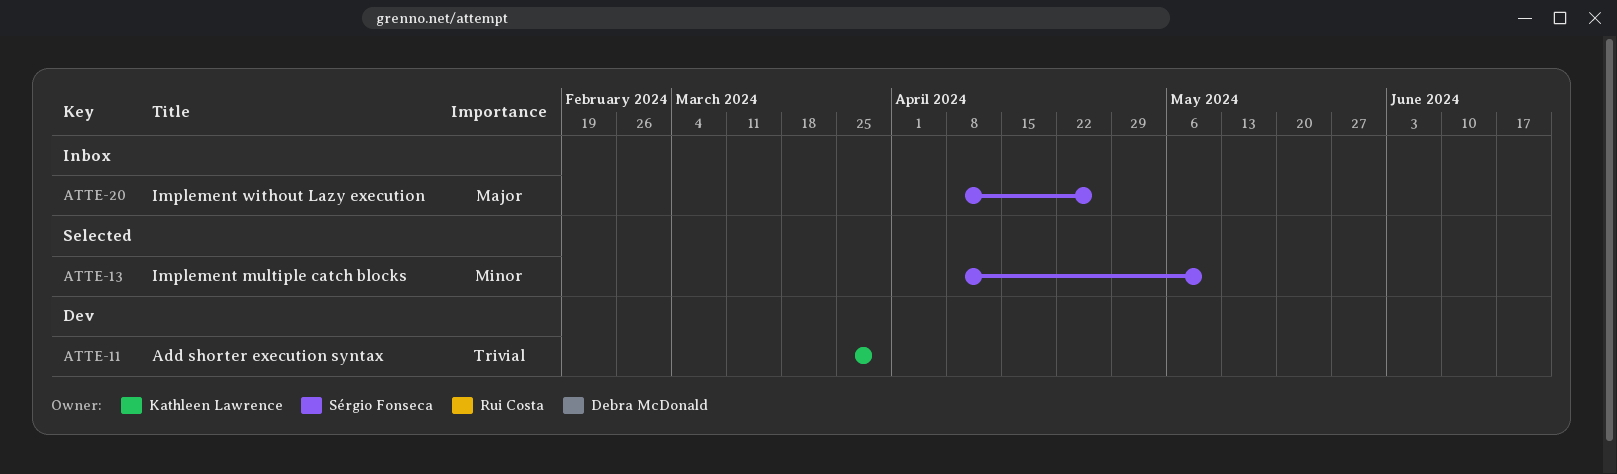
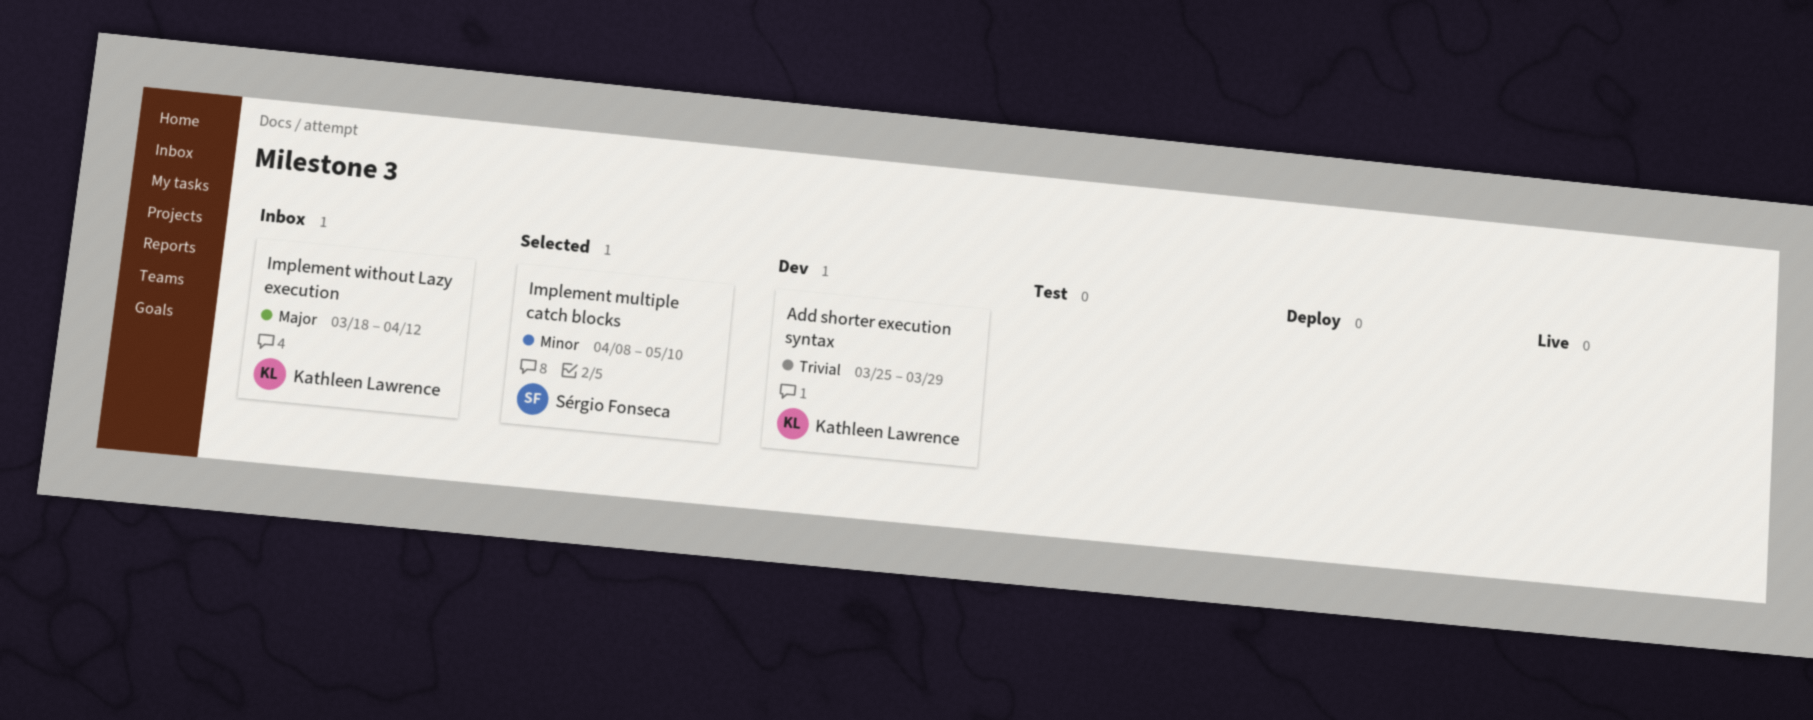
Implement without Lazy execution, owner: Sérgio Fonseca -> Kathleen Lawrence
Implement without Lazy execution, start: Apr 8 -> Mar 18
Implement without Lazy execution, due: Apr 26 -> Apr 12

